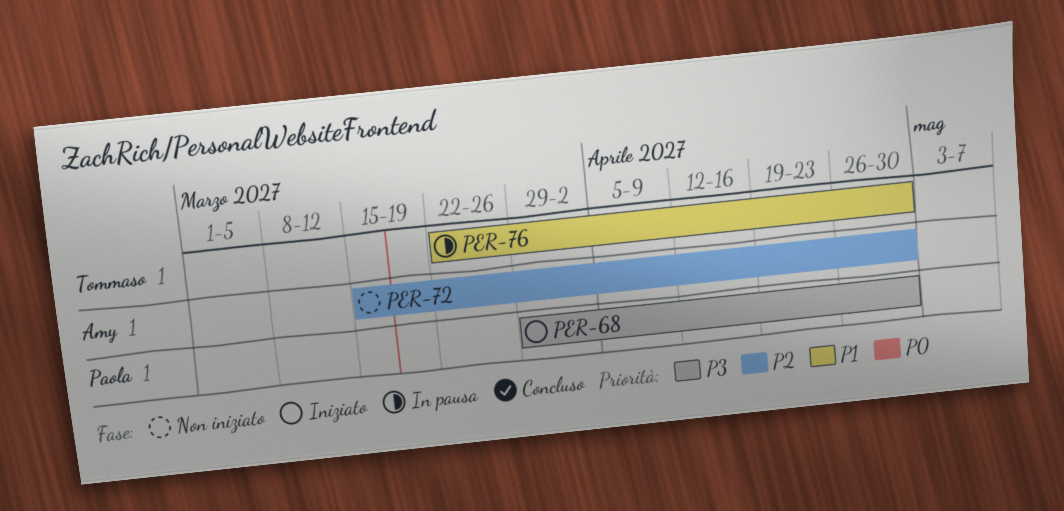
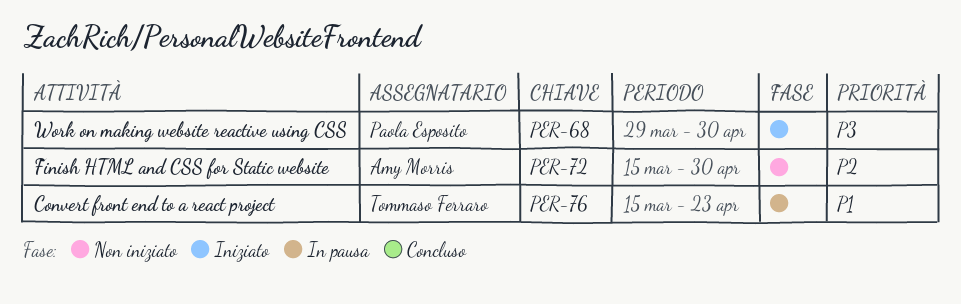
PER-76, start: Mar 22 -> Mar 15
PER-76, due: Apr 30 -> Apr 23

